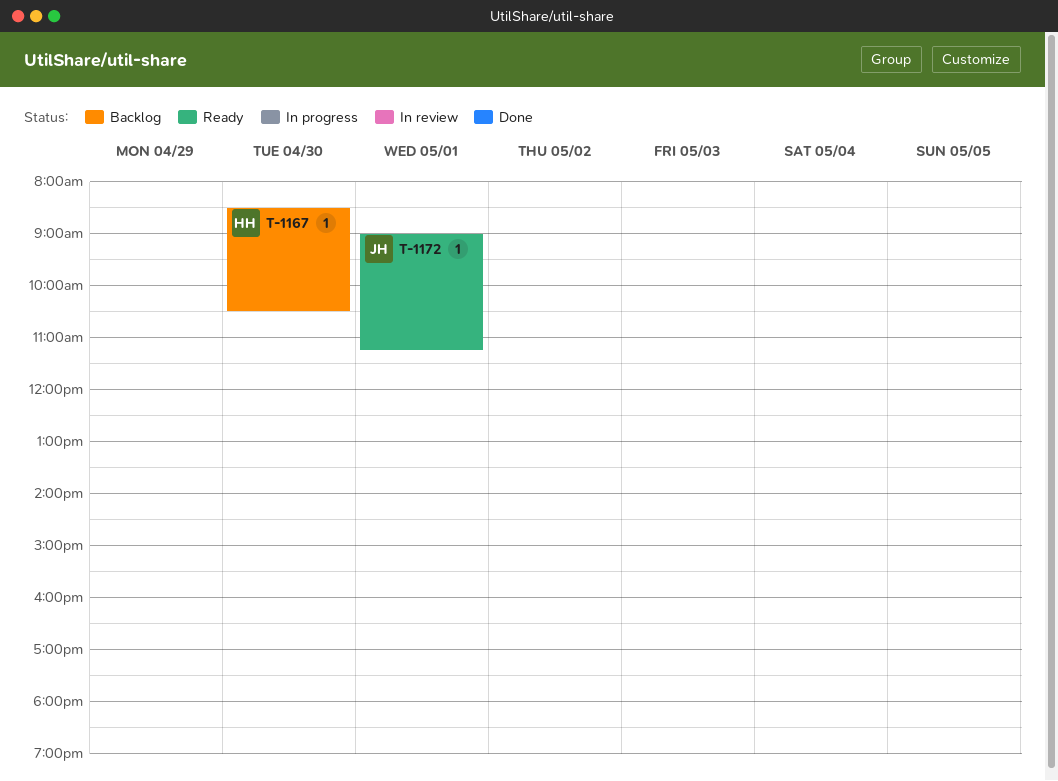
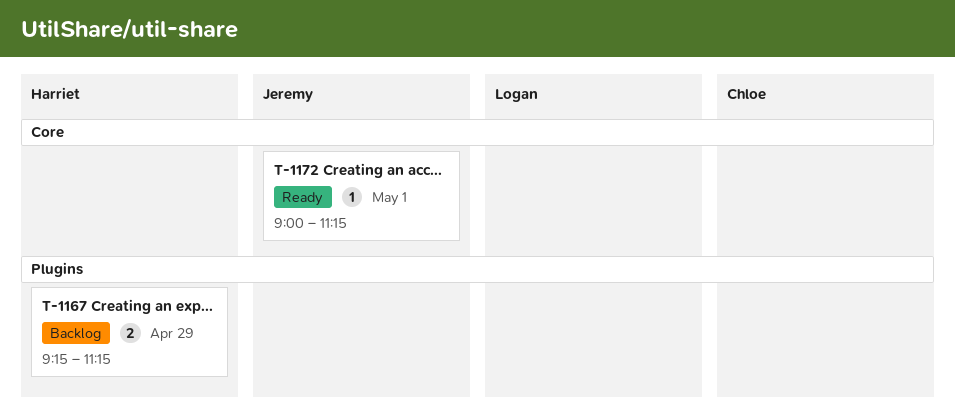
T-1167, estimate: 1 -> 2
T-1167, day: Apr 30 -> Apr 29
T-1167, begins: 08:30 -> 09:15
T-1167, ends: 10:30 -> 11:15

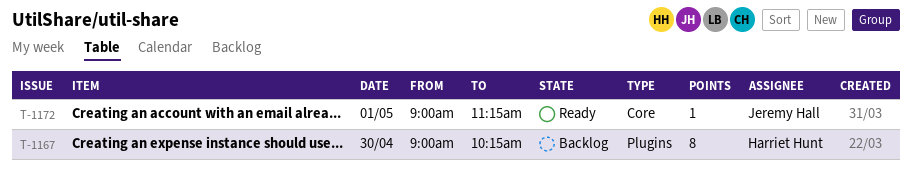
T-1167, estimate: 2 -> 8
T-1167, day: Apr 29 -> Apr 30
T-1167, begins: 09:15 -> 09:00
T-1167, ends: 11:15 -> 10:15

